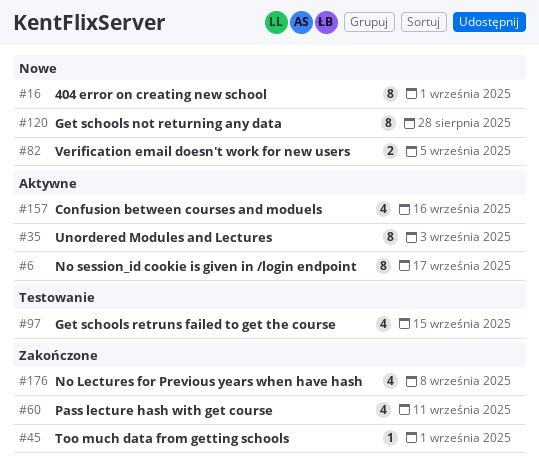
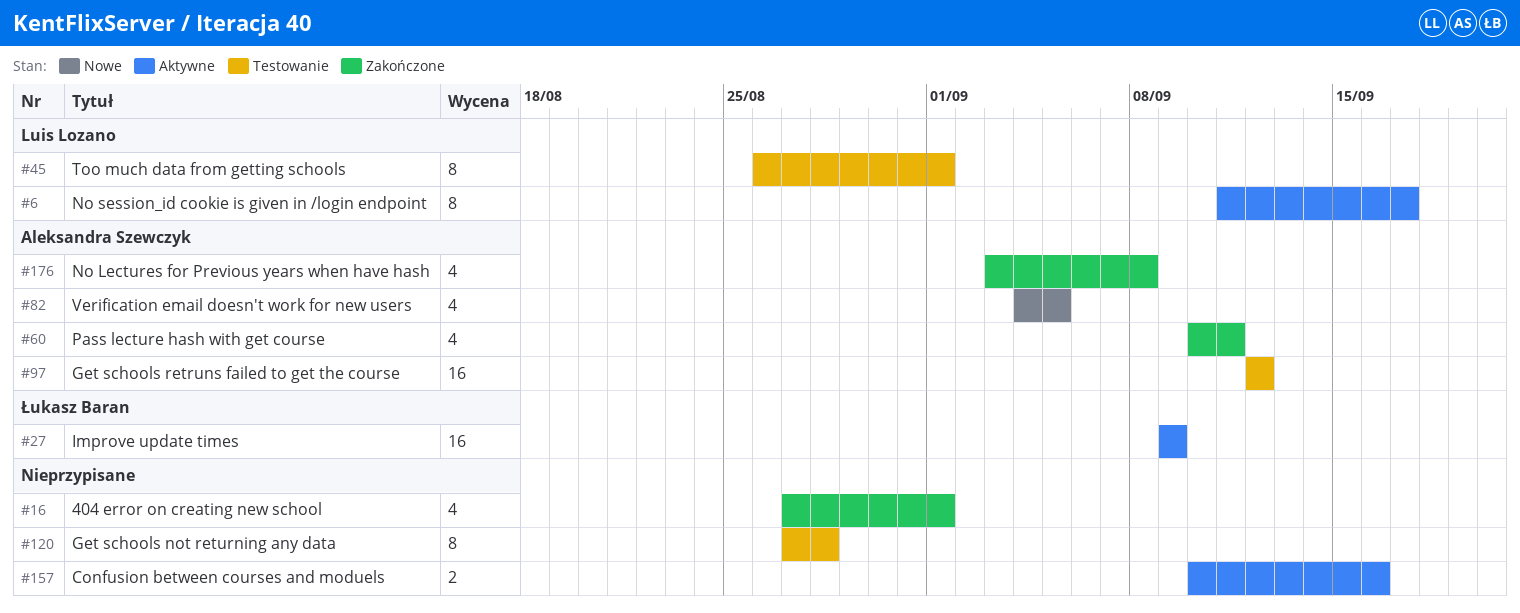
#16, status: Nowe -> Zakończone
#16, estimate: 8 -> 4
#27: none -> present
#35: present -> none
#45, status: Zakończone -> Testowanie
#45, estimate: 1 -> 8
#82, estimate: 2 -> 4
#97, estimate: 4 -> 16
#97, due: Sep 15 -> Sep 12
#120, status: Nowe -> Testowanie
#157, estimate: 4 -> 2

